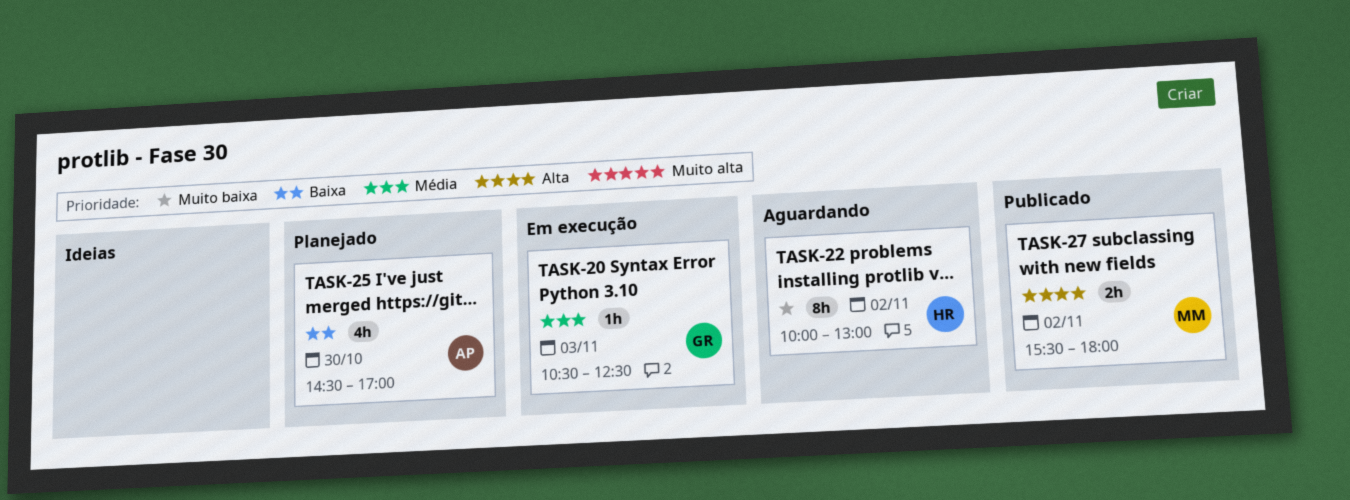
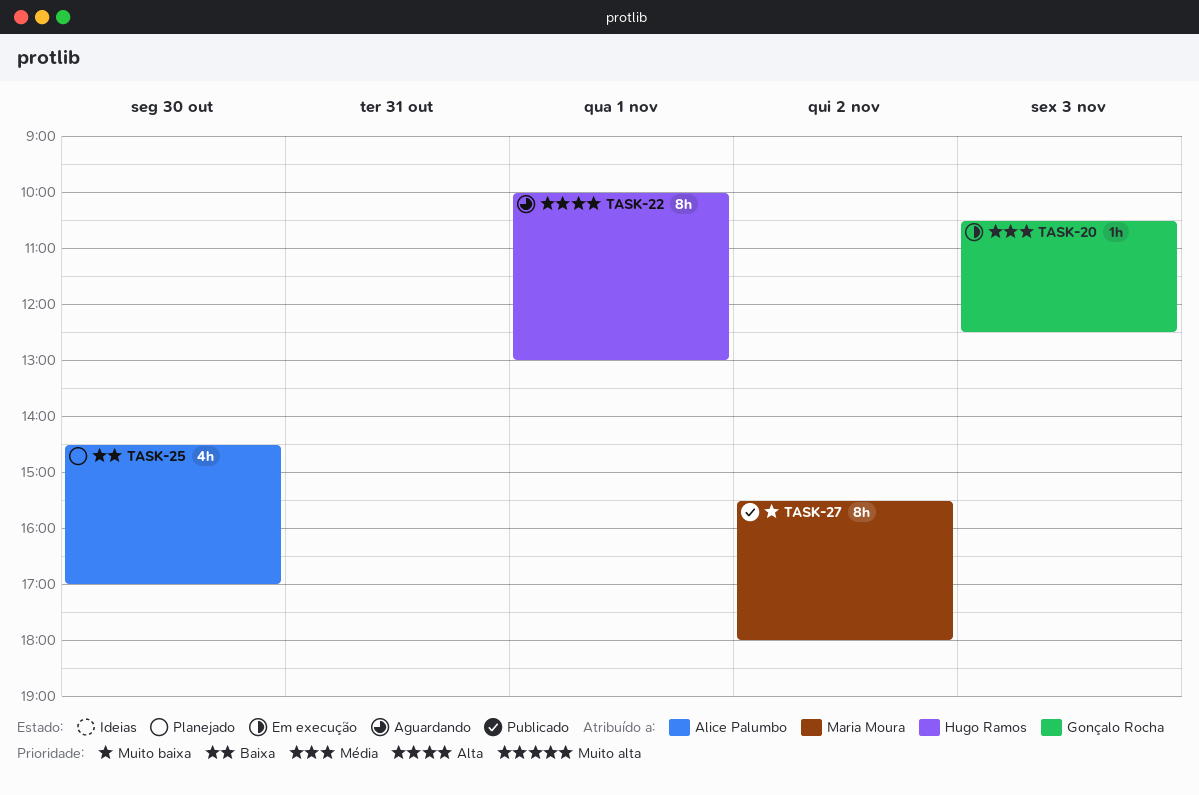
TASK-22, priority: Muito baixa -> Alta
TASK-22, day: Nov 2 -> Nov 1
TASK-27, priority: Alta -> Muito baixa
TASK-27, estimate: 2h -> 8h

